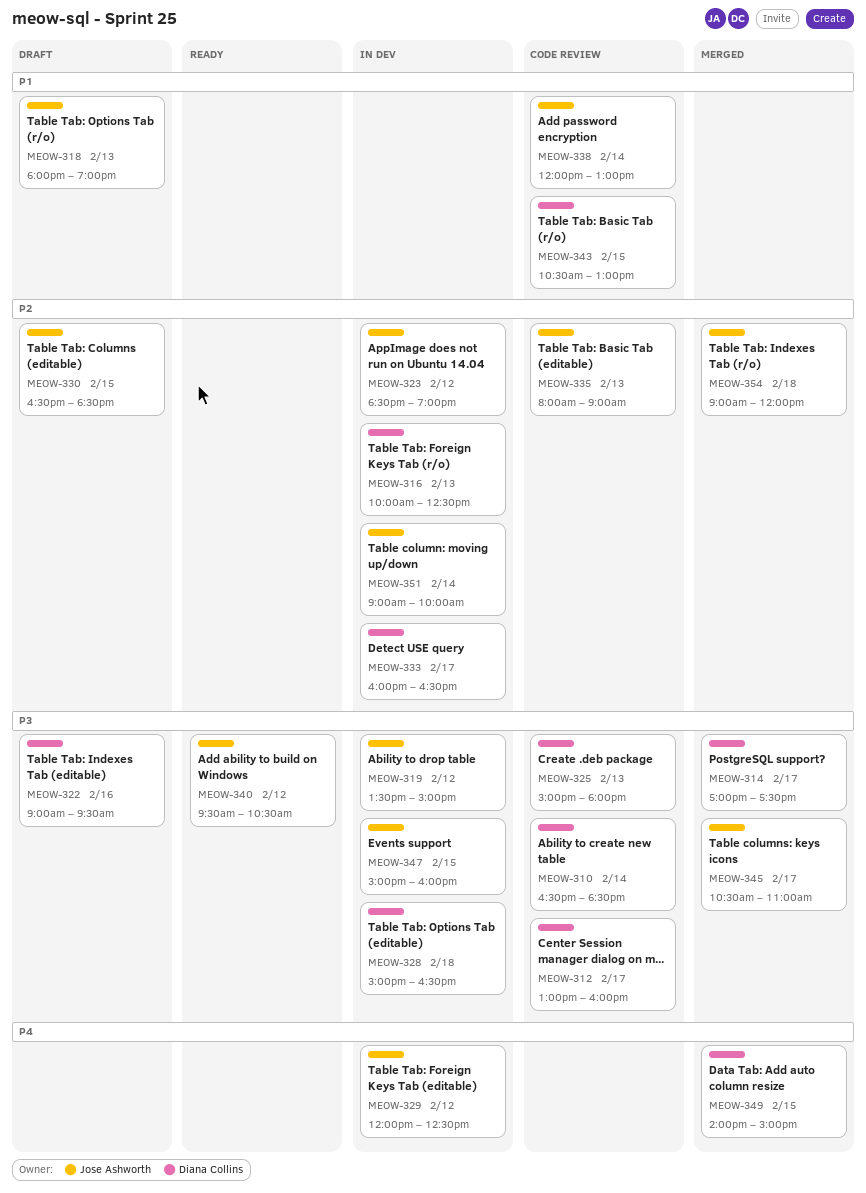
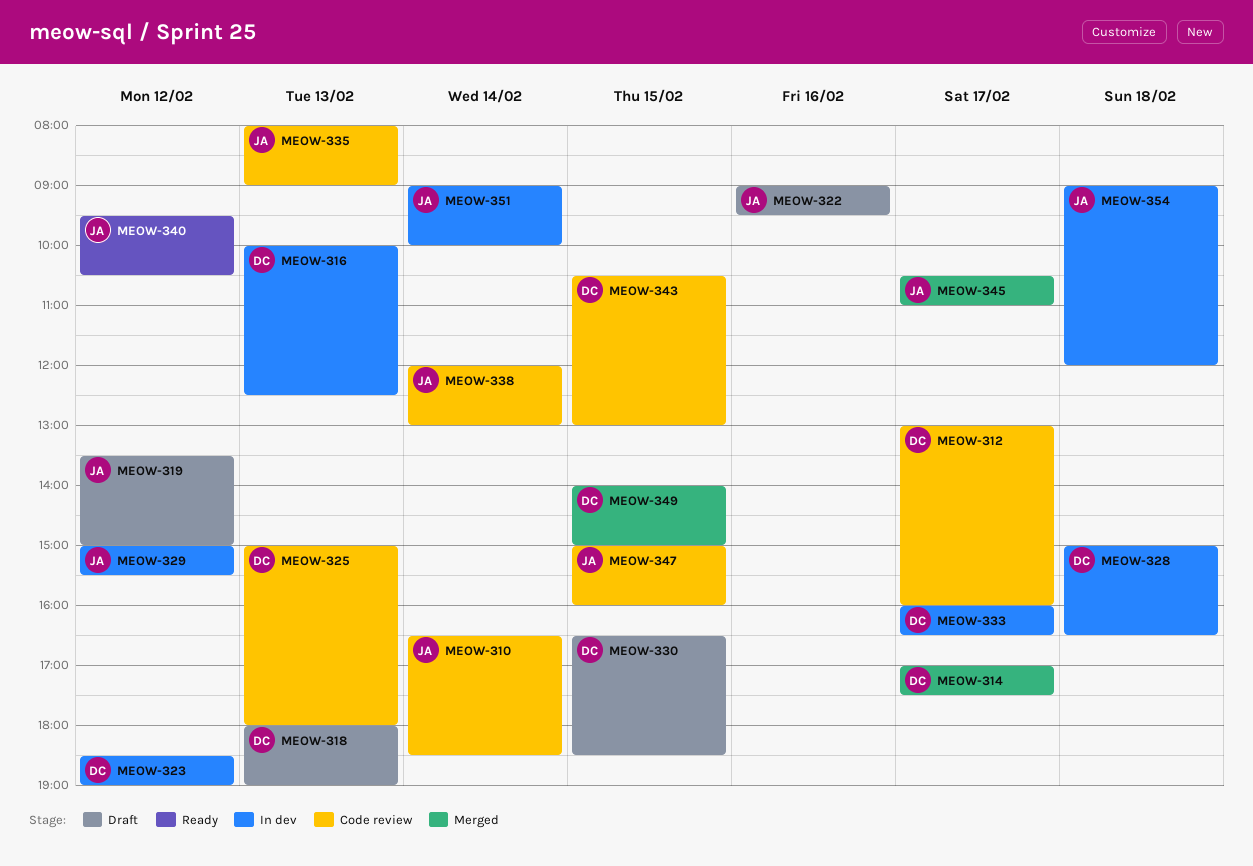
MEOW-310, owner: Diana Collins -> Jose Ashworth
MEOW-318, owner: Jose Ashworth -> Diana Collins
MEOW-319, status: In dev -> Draft
MEOW-322, owner: Diana Collins -> Jose Ashworth
MEOW-323, owner: Jose Ashworth -> Diana Collins
MEOW-329, begins: 12:00 -> 15:00
MEOW-329, ends: 12:30 -> 15:30
MEOW-330, owner: Jose Ashworth -> Diana Collins
MEOW-347, status: In dev -> Code review
MEOW-354, status: Merged -> In dev

